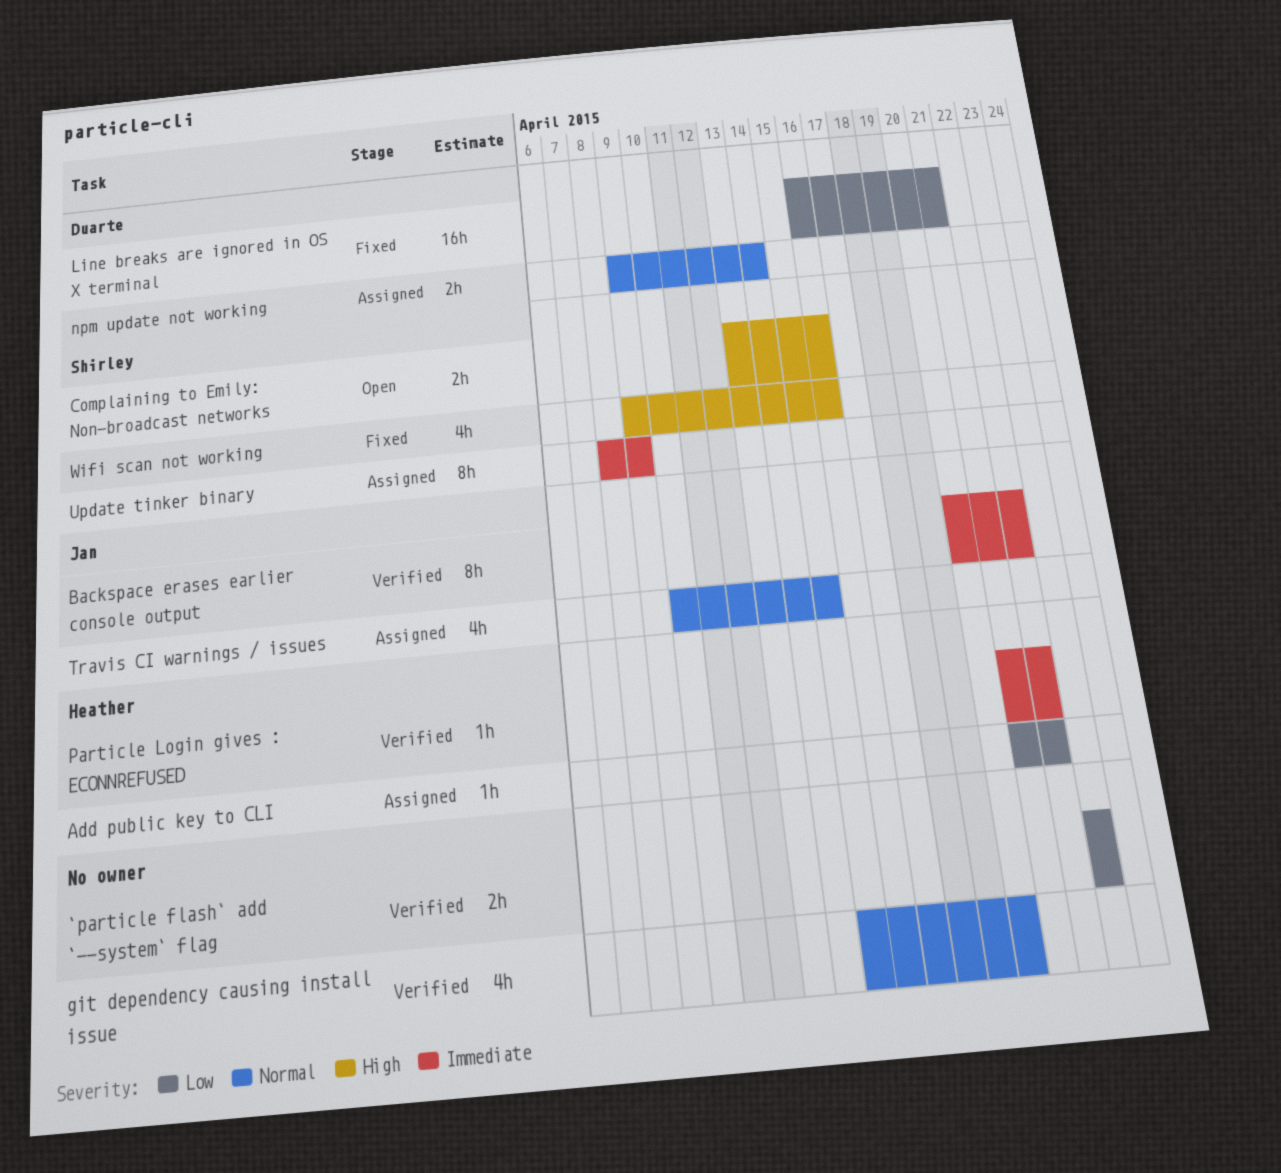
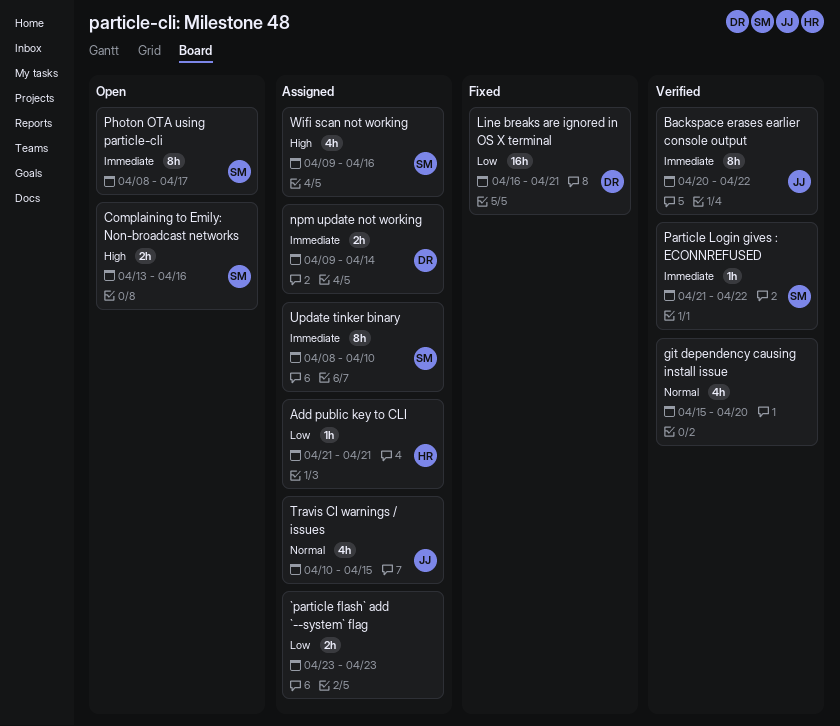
`particle flash` add `--system` flag, status: Verified -> Assigned
Add public key to CLI, due: Apr 22 -> Apr 21
npm update not working, priority: Normal -> Immediate
Particle Login gives : ECONNREFUSED, owner: Heather -> Shirley
Photon OTA using particle-cli: none -> present
Update tinker binary, due: Apr 9 -> Apr 10
Wifi scan not working, status: Fixed -> Assigned

